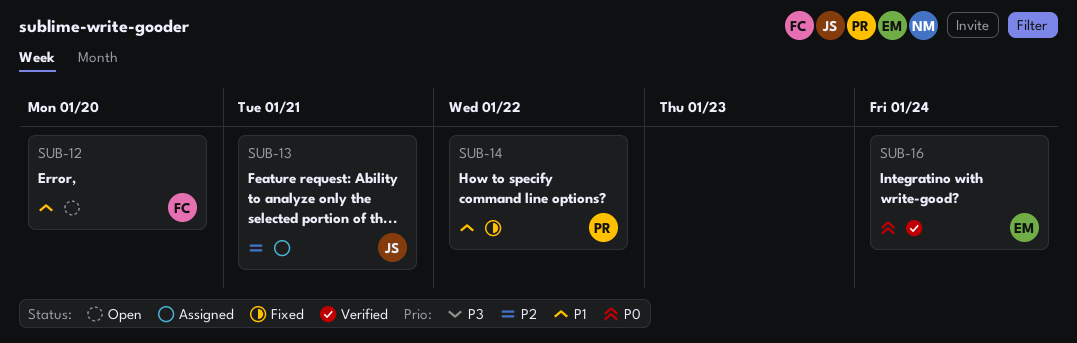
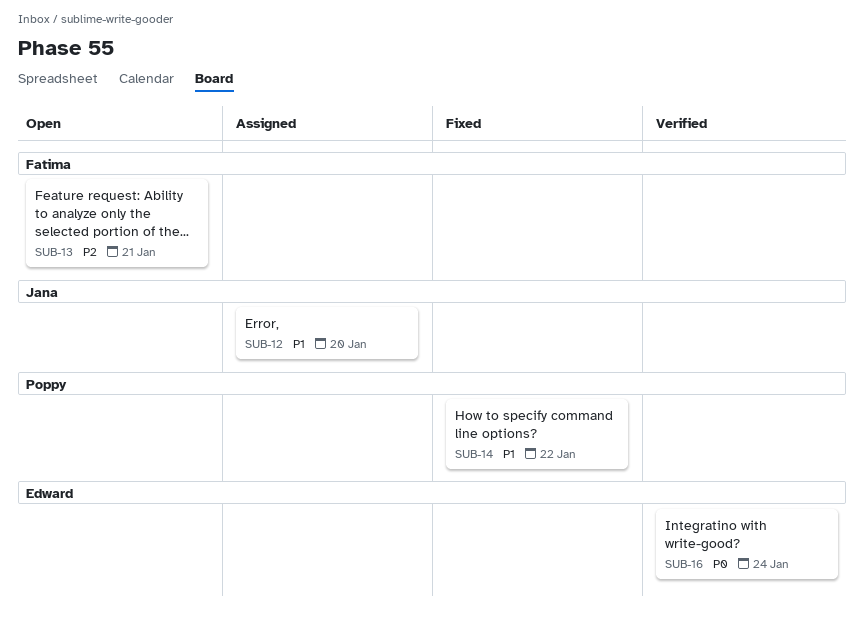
SUB-12, status: Open -> Assigned
SUB-12, owner: Fatima -> Jana
SUB-13, status: Assigned -> Open
SUB-13, owner: Jana -> Fatima

